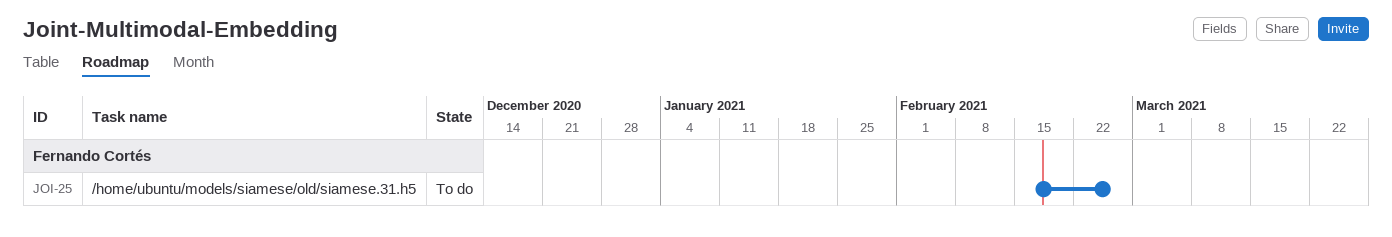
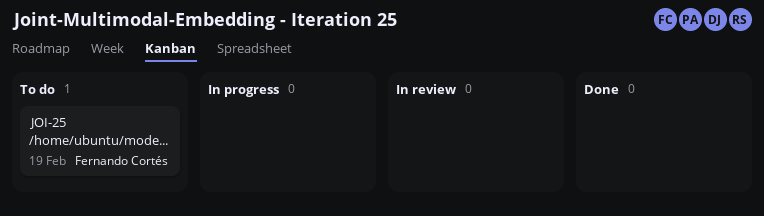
JOI-25, due: Feb 26 -> Feb 19

